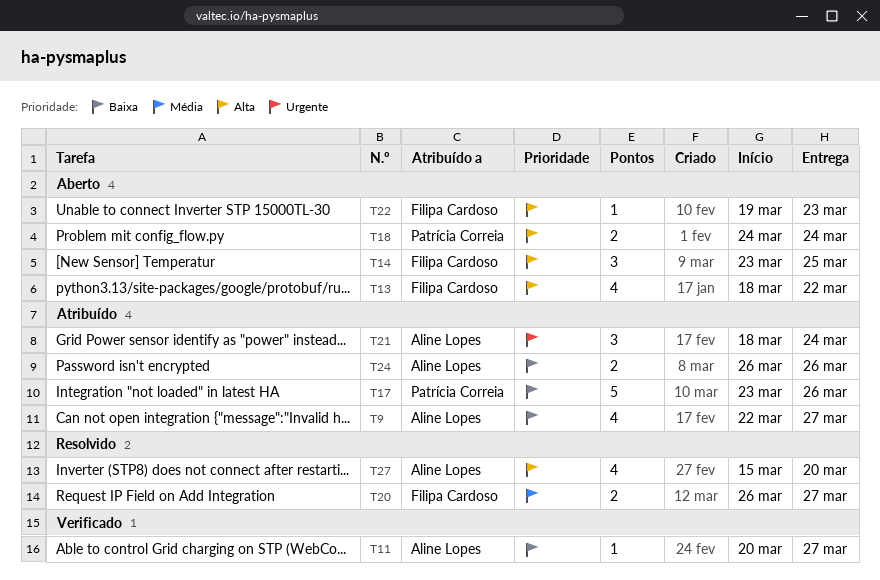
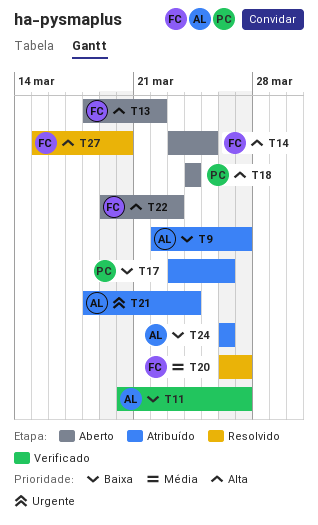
T27, owner: Aline Lopes -> Filipa Cardoso

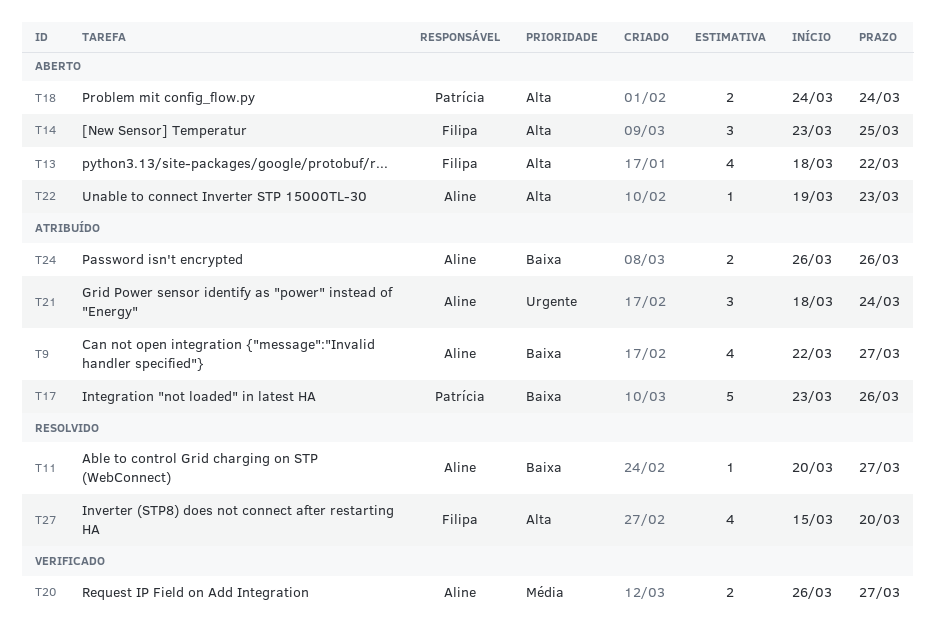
T11, status: Verificado -> Resolvido
T20, status: Resolvido -> Verificado
T20, owner: Filipa -> Aline
T22, owner: Filipa -> Aline

